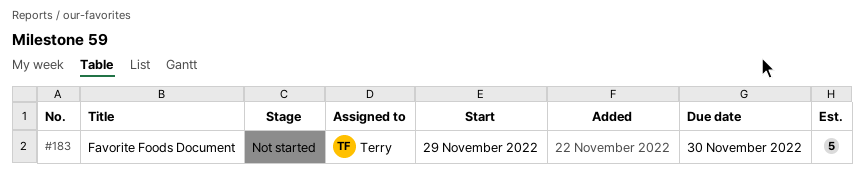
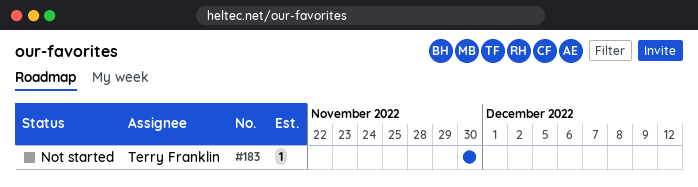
#183, estimate: 5 -> 1
#183, start: Nov 29 -> Nov 30

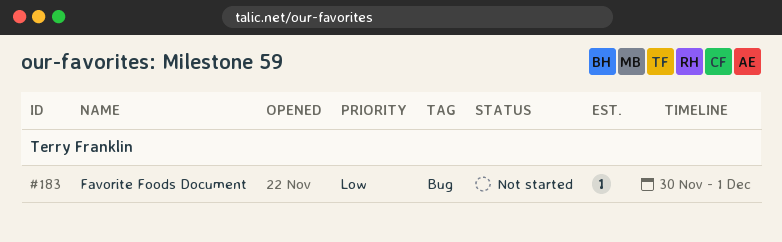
#183, due: Nov 30 -> Dec 1

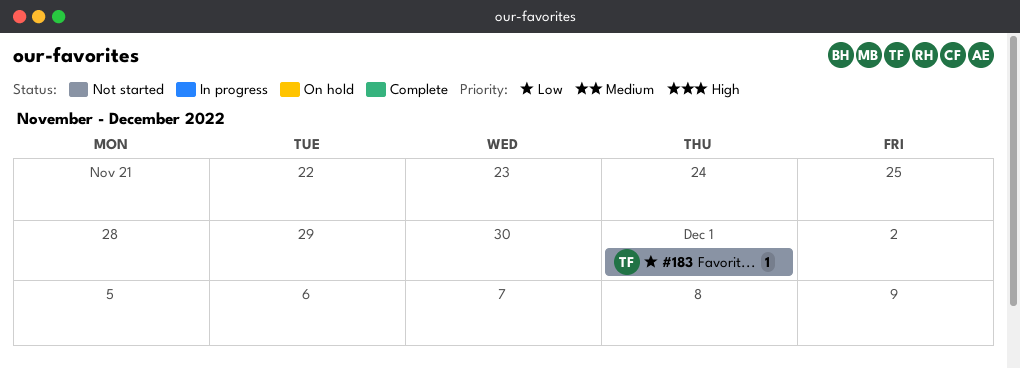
#183, start: Nov 30 -> Dec 1

